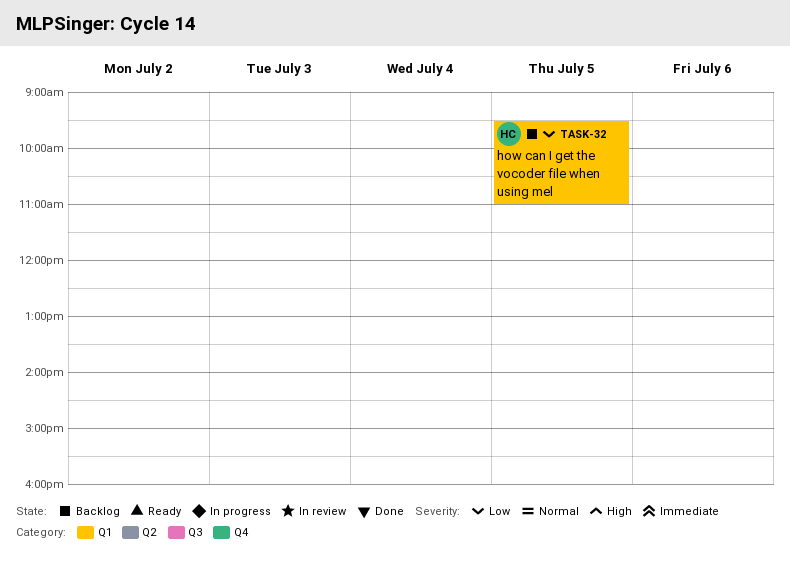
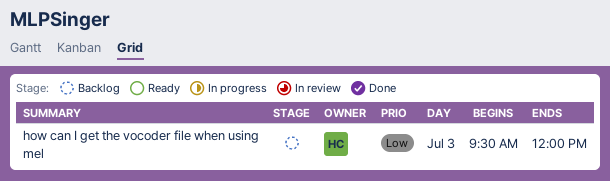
how can I get the vocoder file when using mel, day: Jul 5 -> Jul 3
how can I get the vocoder file when using mel, ends: 11:00 -> 12:00

